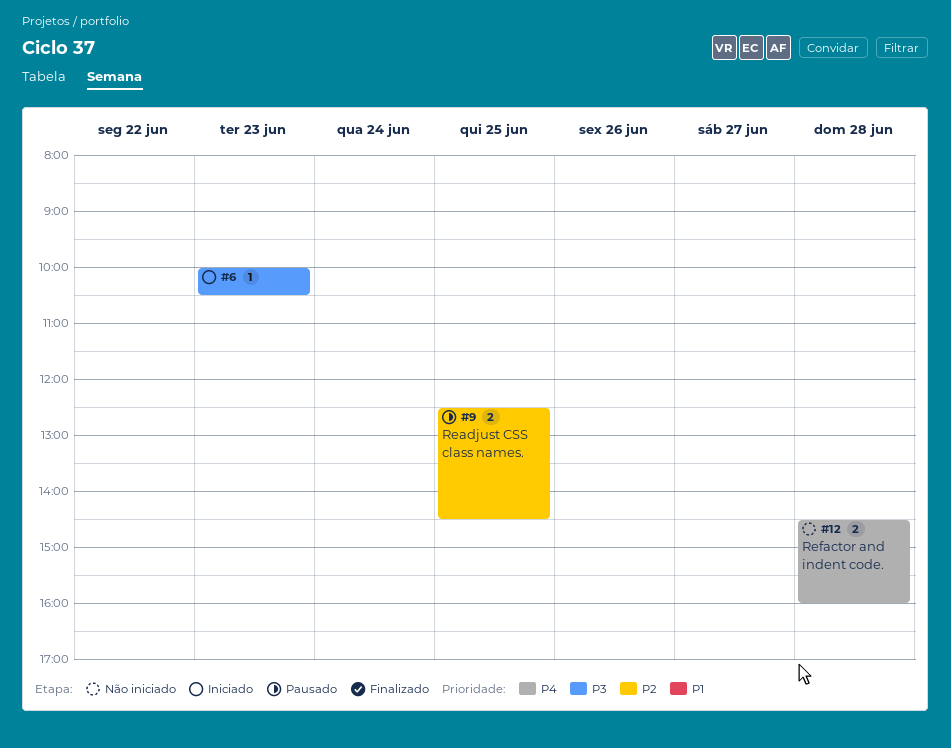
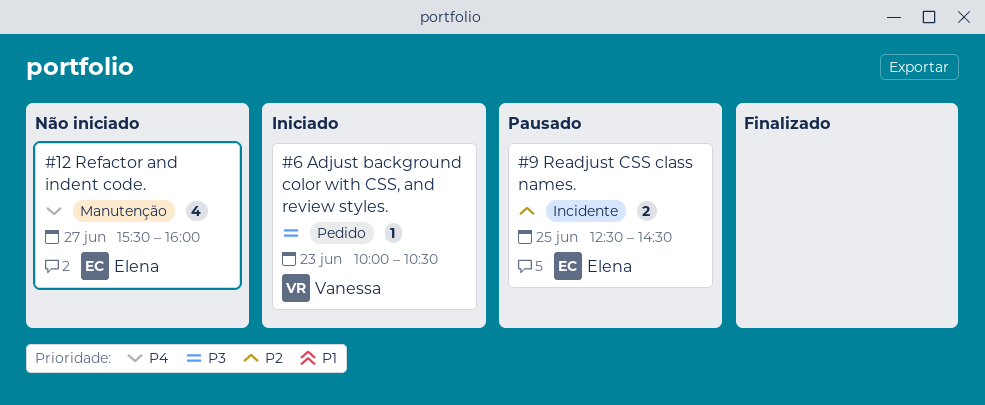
#12, estimate: 2 -> 4
#12, day: Jun 28 -> Jun 27
#12, begins: 14:30 -> 15:30

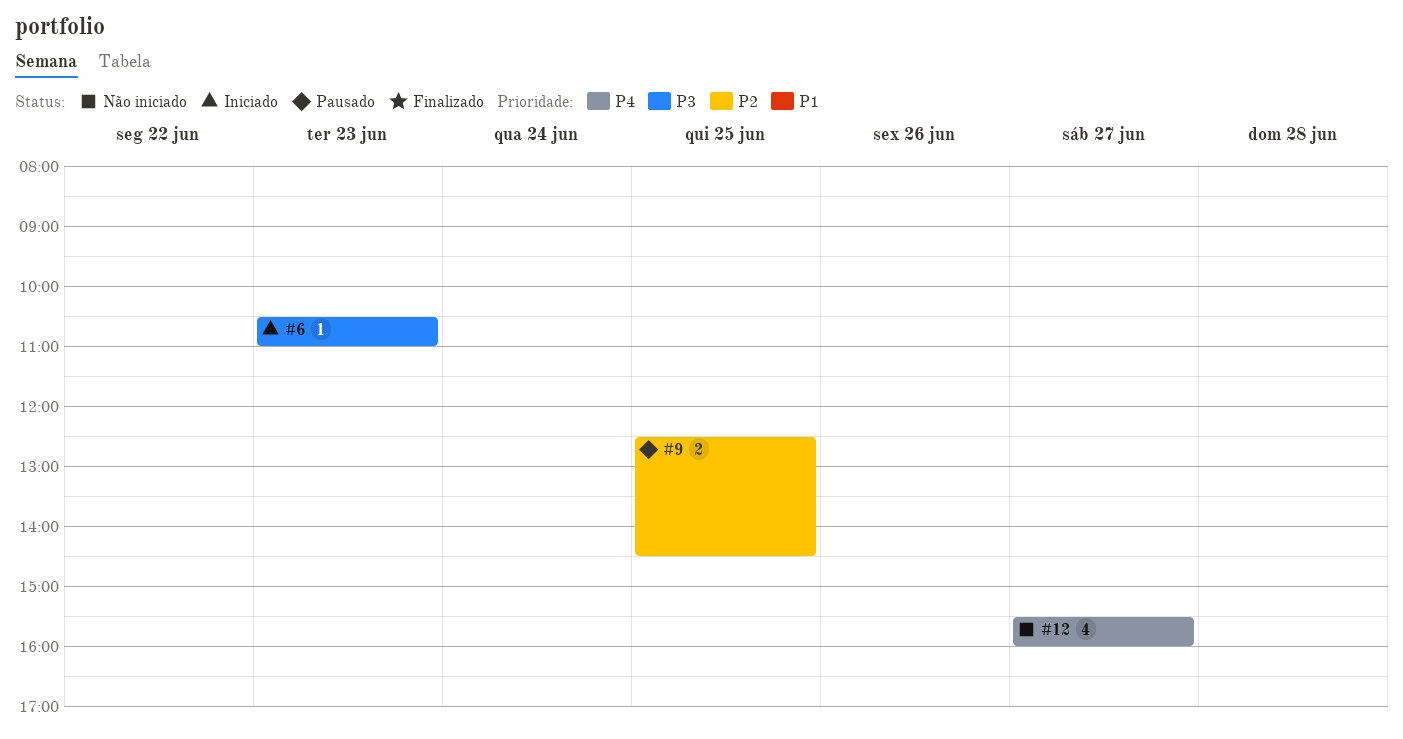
#6, begins: 10:00 -> 10:30
#6, ends: 10:30 -> 11:00

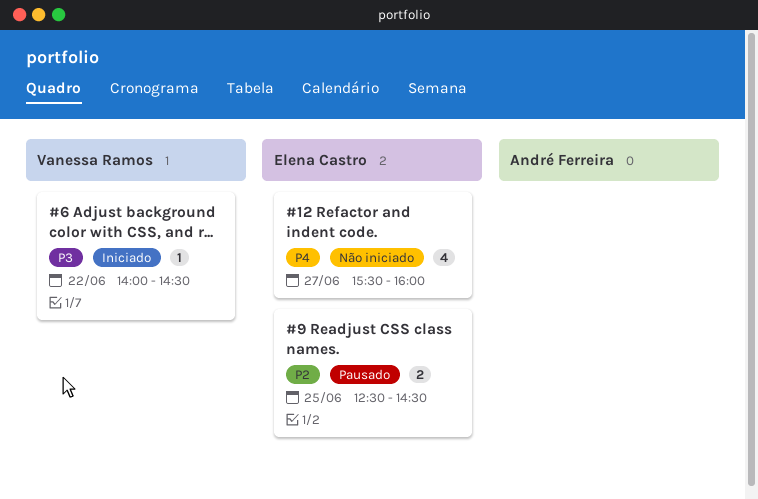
#6, day: Jun 23 -> Jun 22
#6, begins: 10:30 -> 14:00
#6, ends: 11:00 -> 14:30

